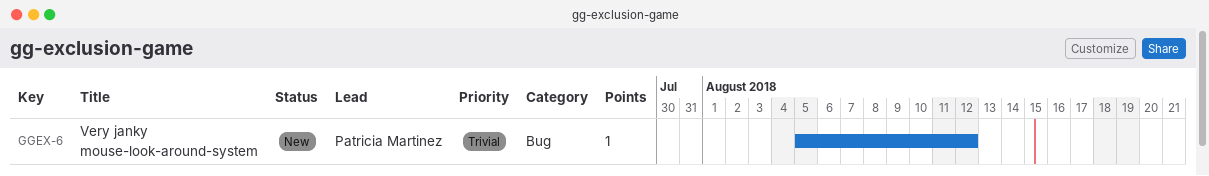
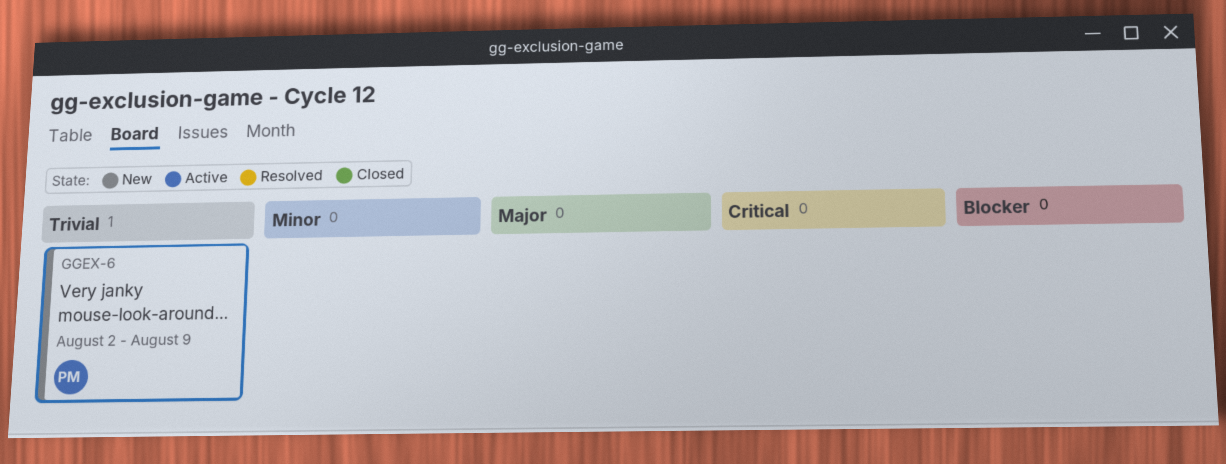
GGEX-6, start: Aug 5 -> Aug 2
GGEX-6, due: Aug 12 -> Aug 9

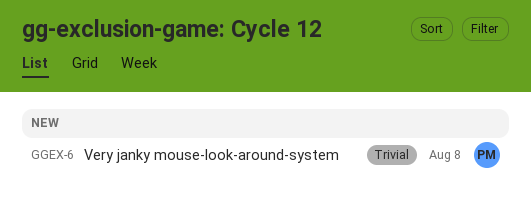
GGEX-6, due: Aug 9 -> Aug 8

